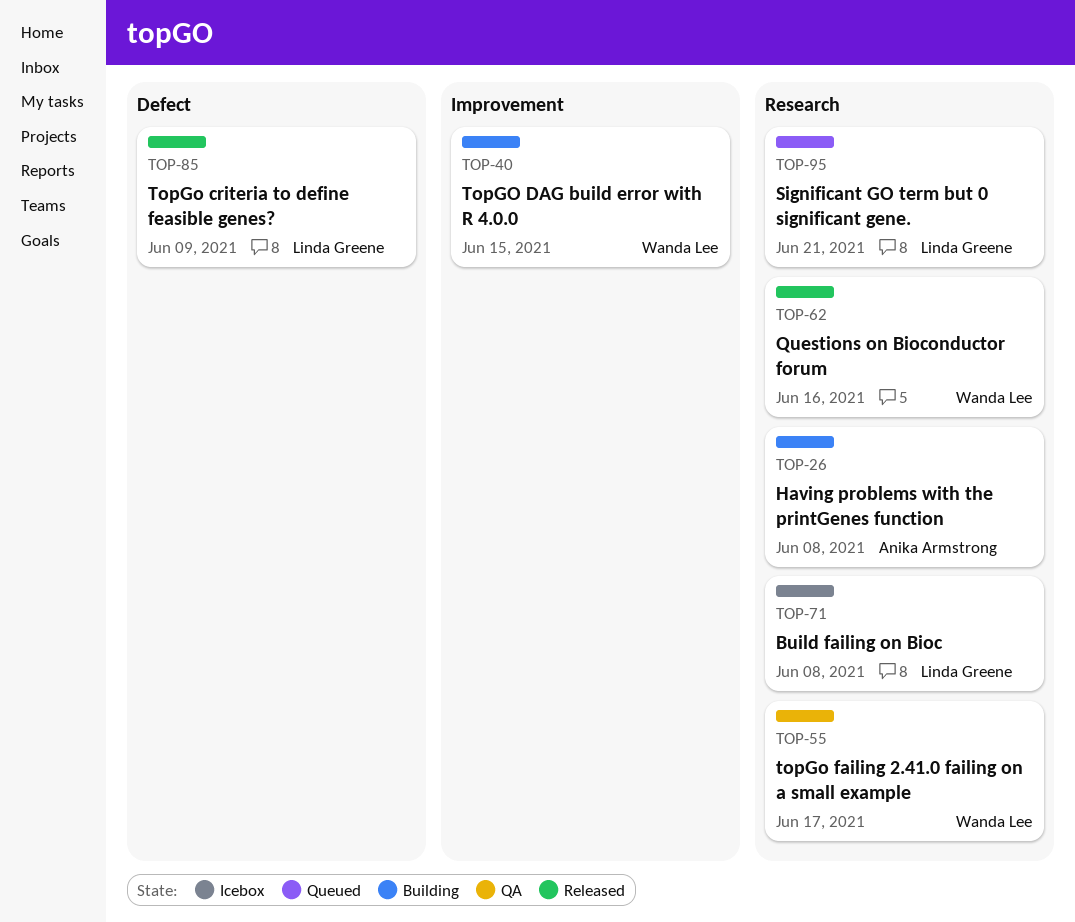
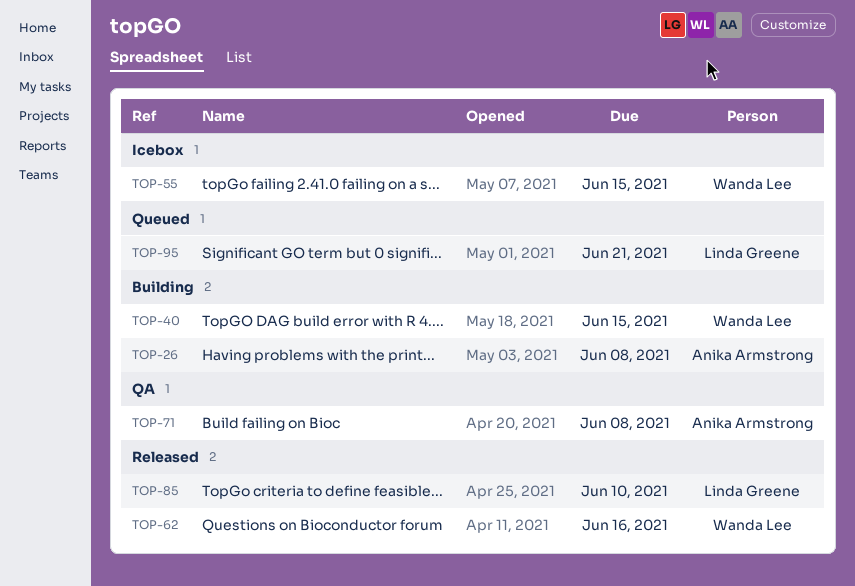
TOP-55, status: QA -> Icebox
TOP-55, due: Jun 17 -> Jun 15
TOP-71, status: Icebox -> QA
TOP-71, owner: Linda Greene -> Anika Armstrong
TOP-85, due: Jun 9 -> Jun 10

